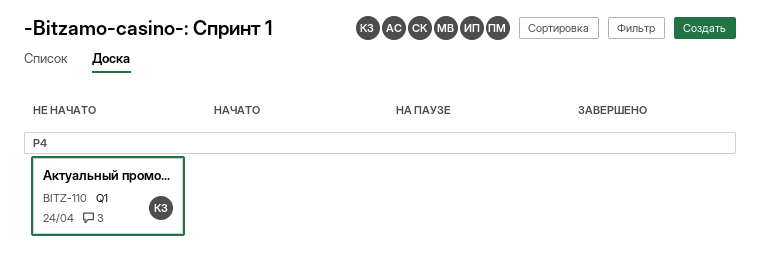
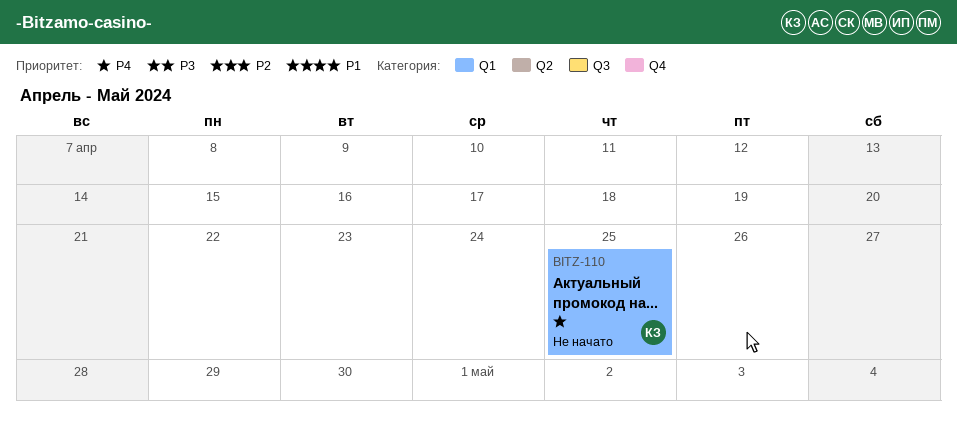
BITZ-110, due: Apr 24 -> Apr 25

